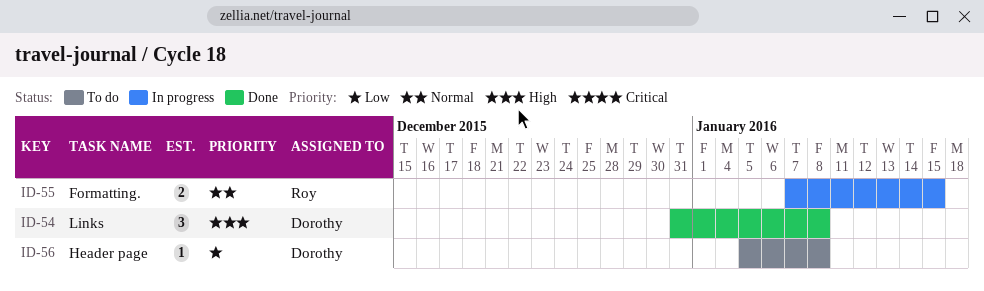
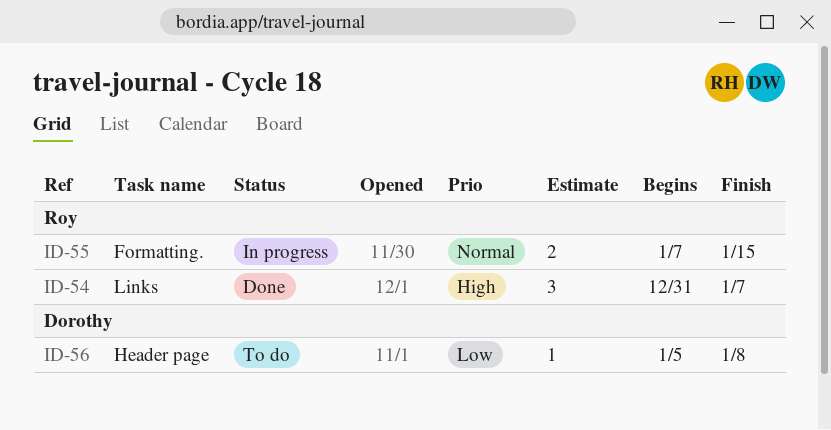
ID-54, owner: Dorothy -> Roy
ID-54, due: Jan 8 -> Jan 7

